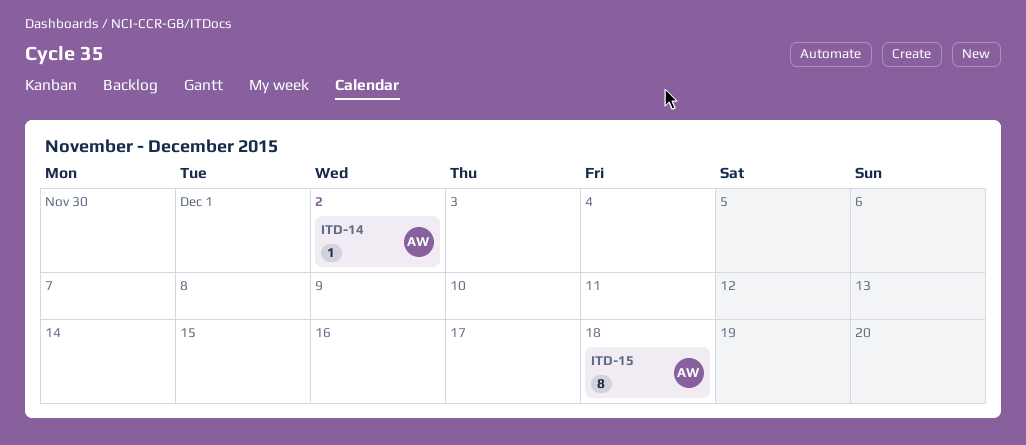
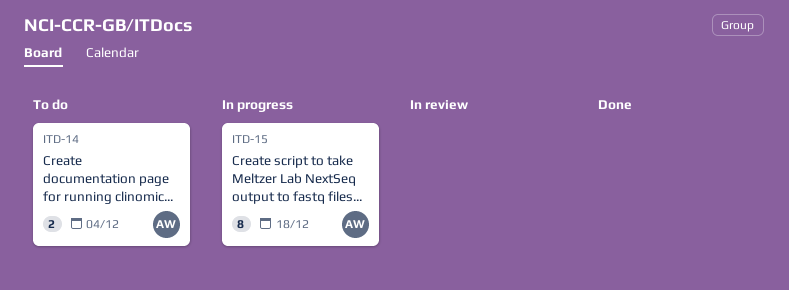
ITD-14, estimate: 1 -> 2
ITD-14, due: Dec 2 -> Dec 4

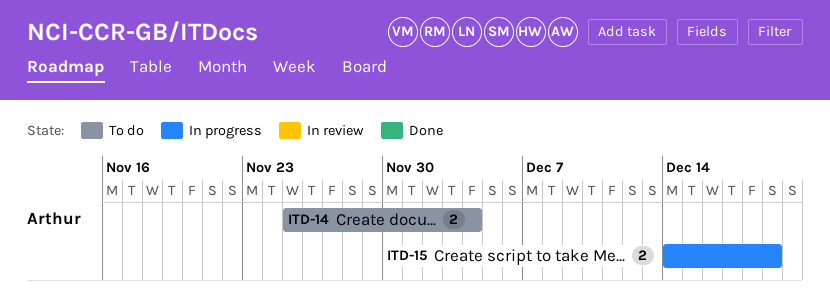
ITD-15, estimate: 8 -> 2
ITD-15, due: Dec 18 -> Dec 19

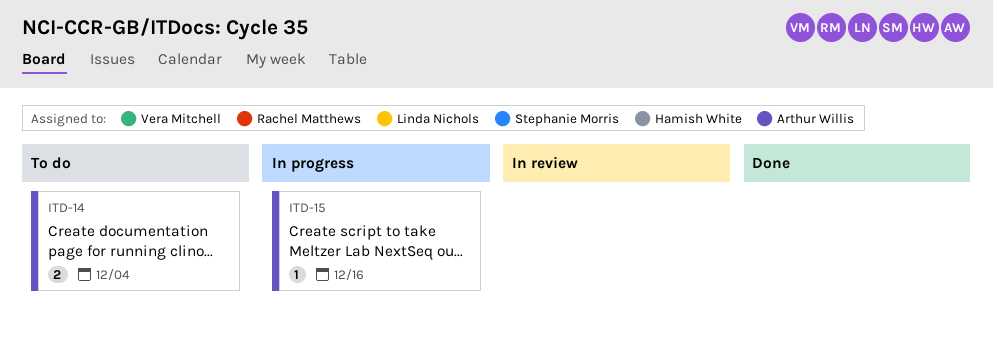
ITD-15, estimate: 2 -> 1
ITD-15, due: Dec 19 -> Dec 16

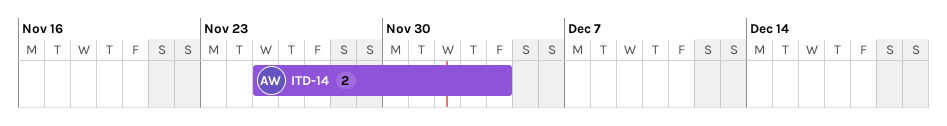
ITD-15: present -> none

